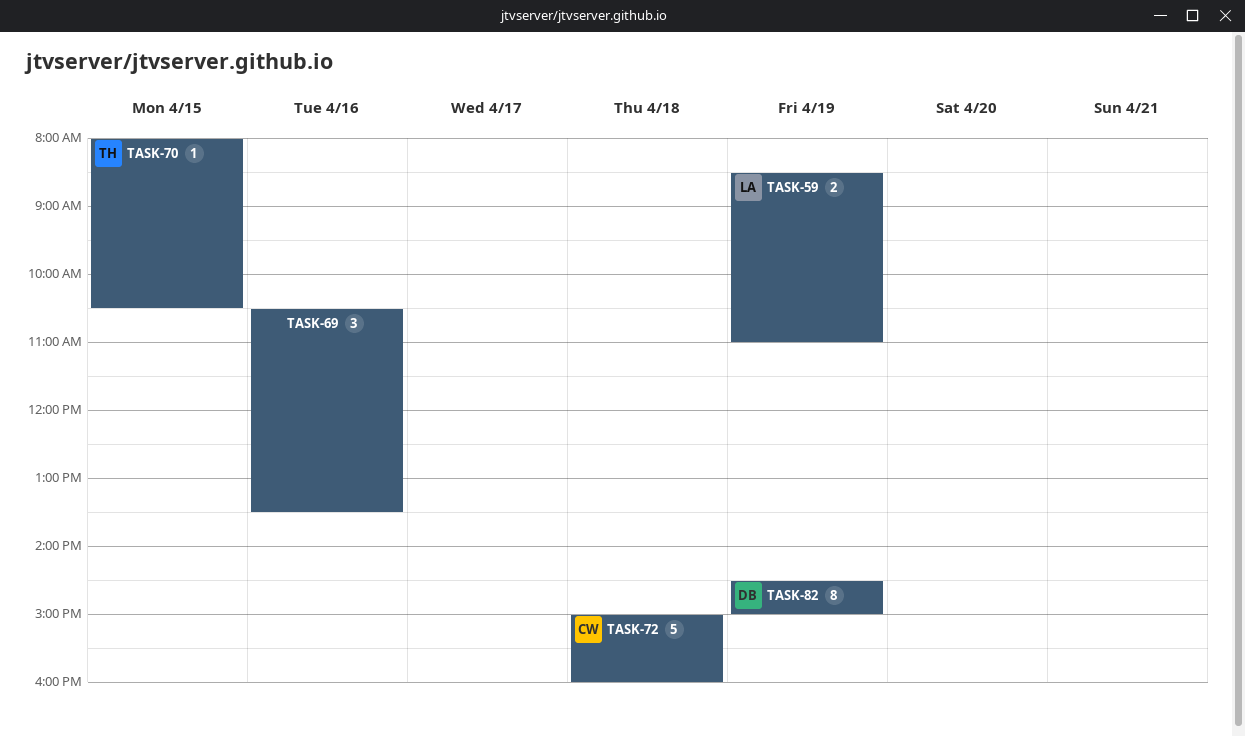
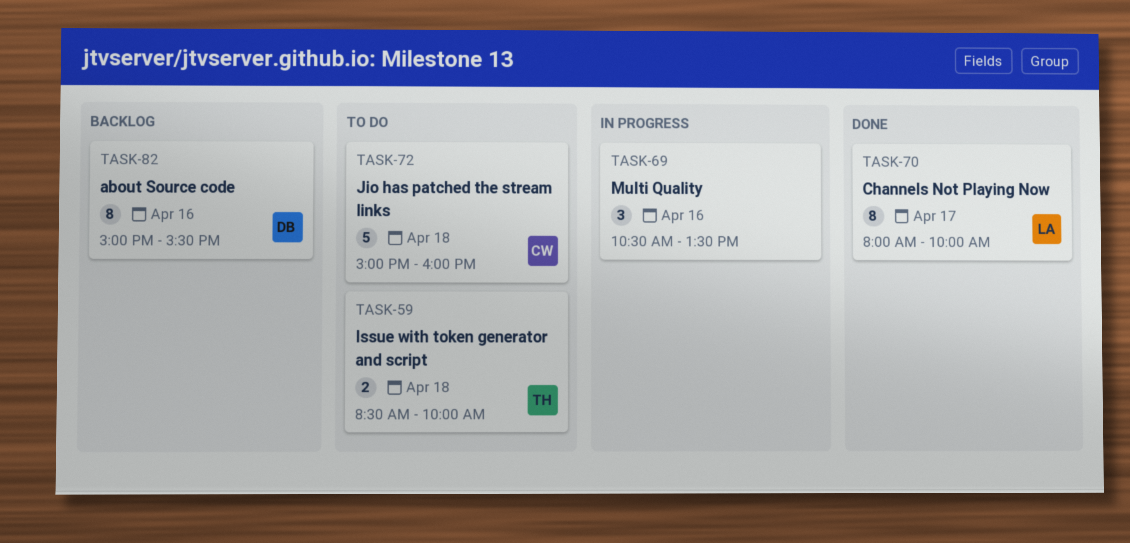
TASK-59, owner: LA -> TH
TASK-59, day: Apr 19 -> Apr 18
TASK-59, ends: 11:00 -> 10:00
TASK-70, owner: TH -> LA
TASK-70, estimate: 1 -> 8
TASK-70, day: Apr 15 -> Apr 17
TASK-70, ends: 10:30 -> 10:00
TASK-82, day: Apr 19 -> Apr 16
TASK-82, begins: 14:30 -> 15:00
TASK-82, ends: 15:00 -> 15:30

